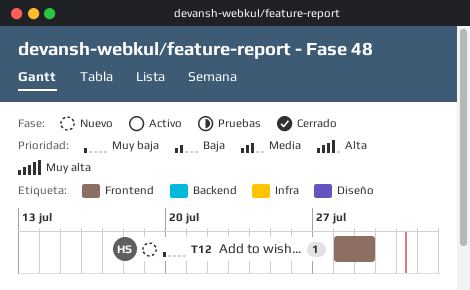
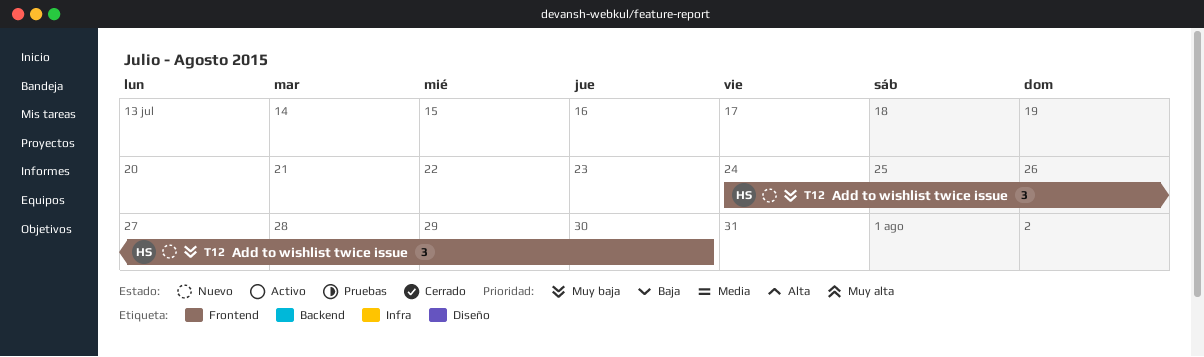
T12, estimate: 1 -> 3
T12, start: Jul 28 -> Jul 24
T12, due: Jul 29 -> Jul 30

